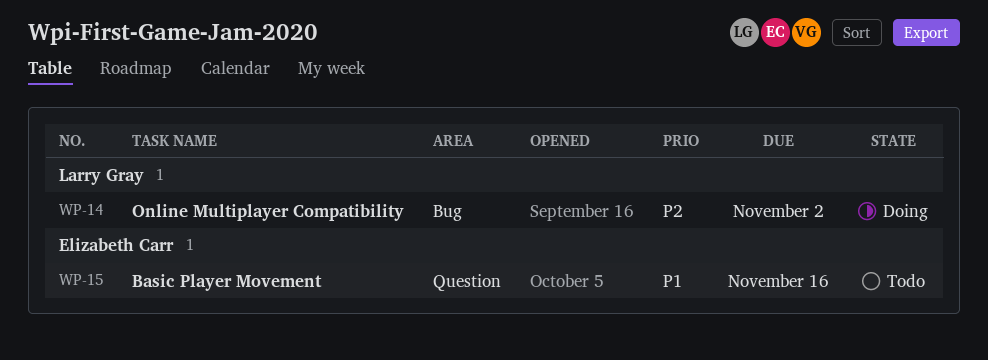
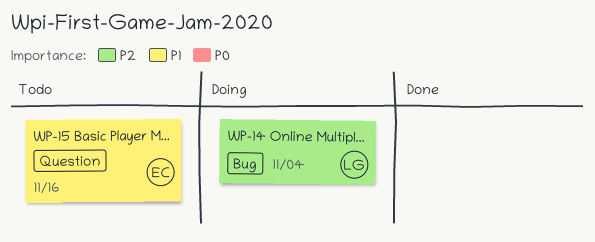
WP-14, due: Nov 2 -> Nov 4

